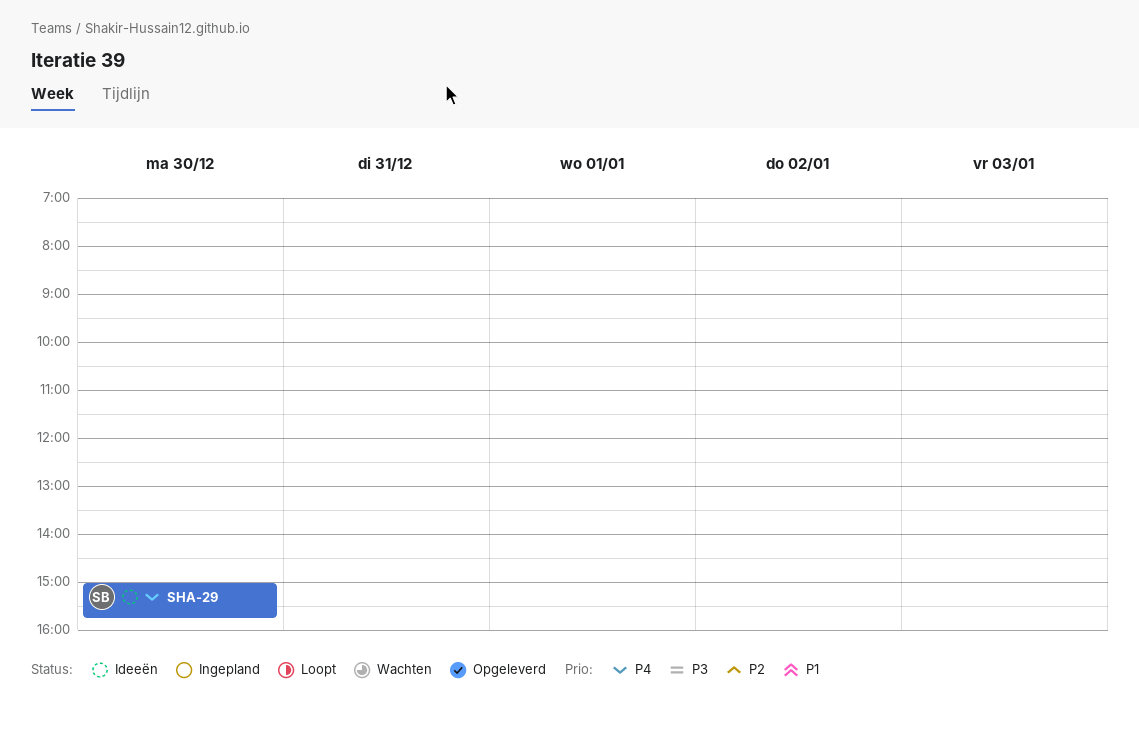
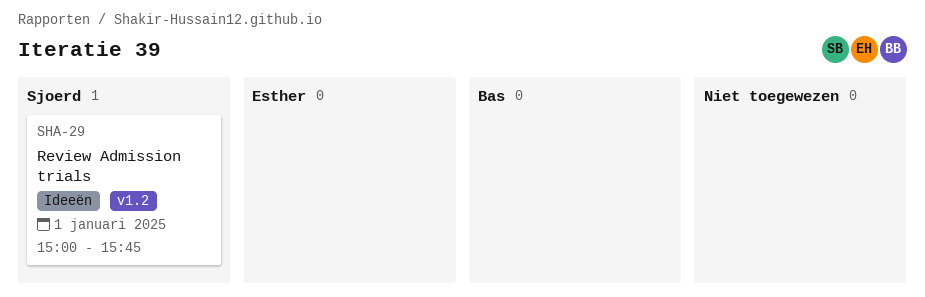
SHA-29, day: Dec 30 -> Jan 1

